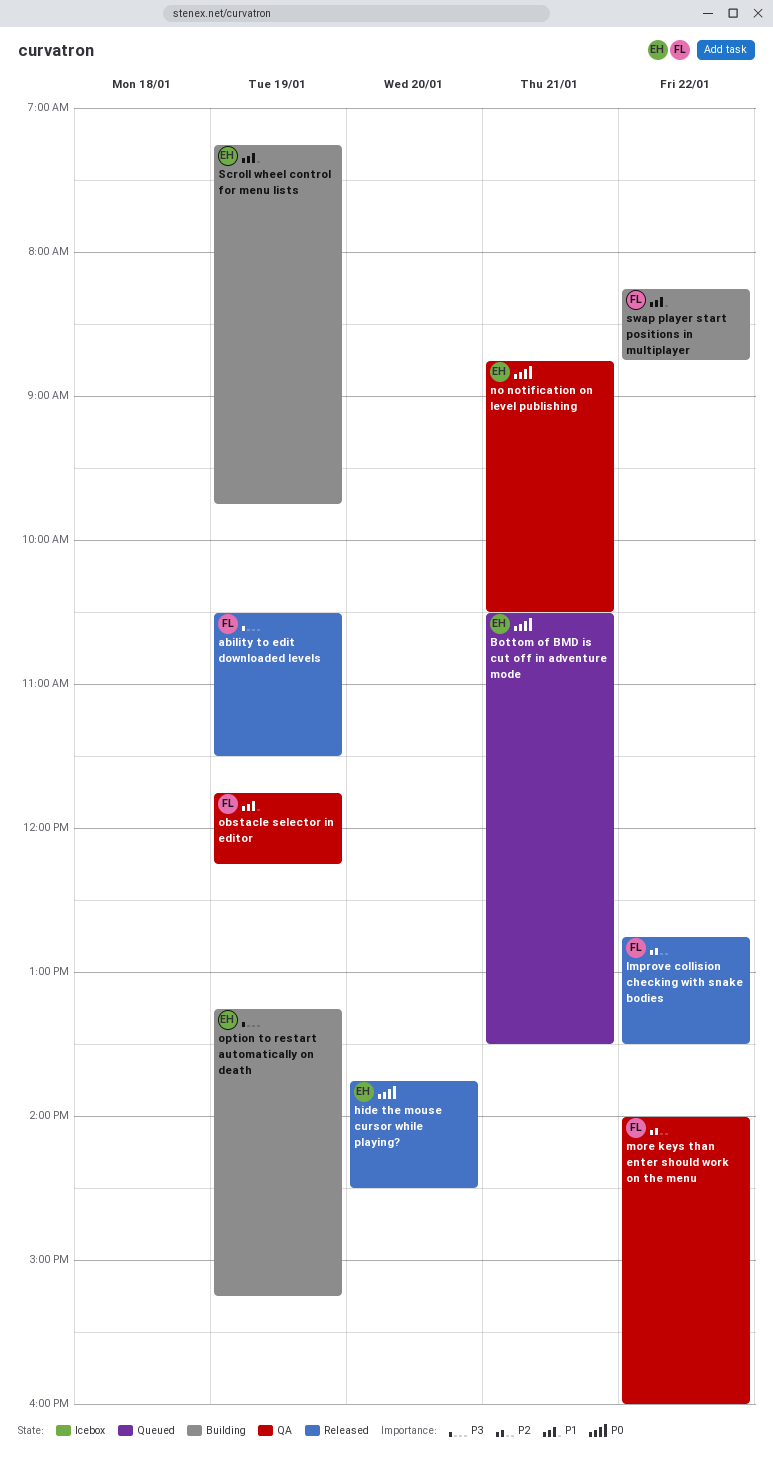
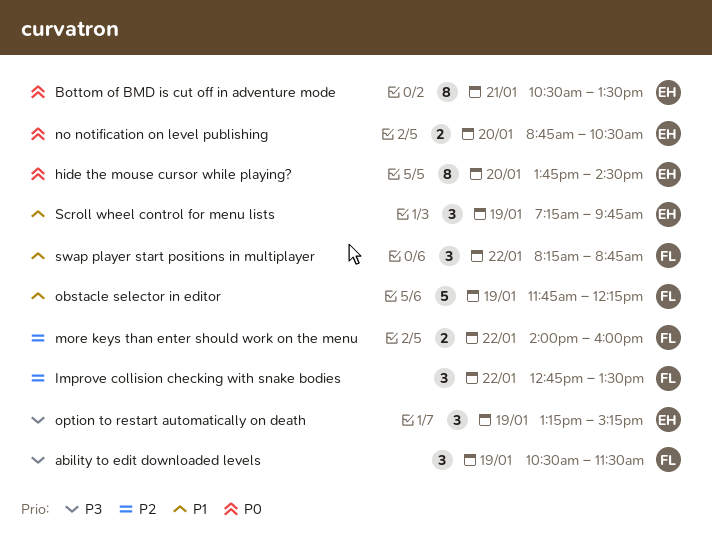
no notification on level publishing, day: Jan 21 -> Jan 20

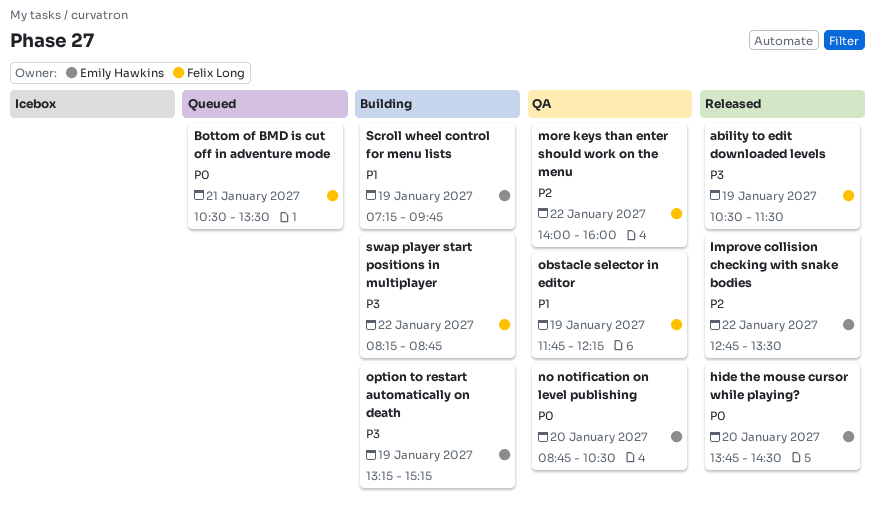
Bottom of BMD is cut off in adventure mode, owner: Emily Hawkins -> Felix Long
Improve collision checking with snake bodies, owner: Felix Long -> Emily Hawkins
swap player start positions in multiplayer, priority: P1 -> P3

